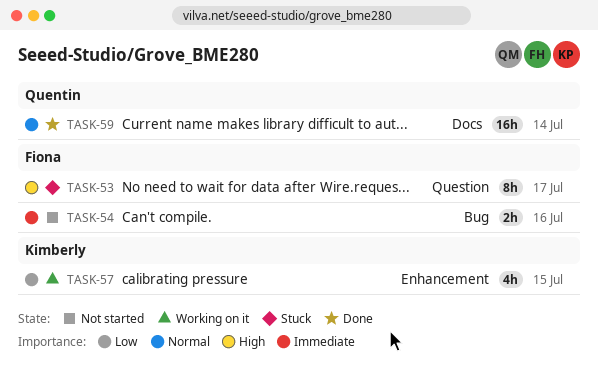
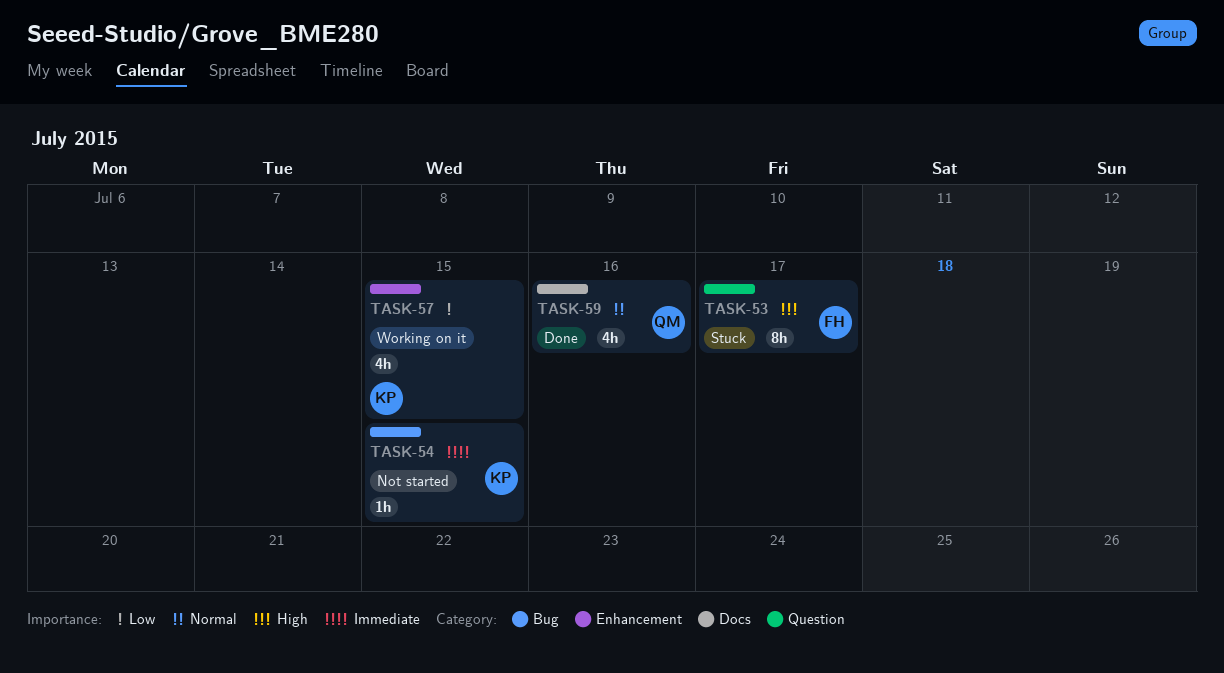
TASK-54, owner: Fiona -> Kimberly
TASK-54, estimate: 2h -> 1h
TASK-54, due: Jul 16 -> Jul 15
TASK-59, estimate: 16h -> 4h
TASK-59, due: Jul 14 -> Jul 16

